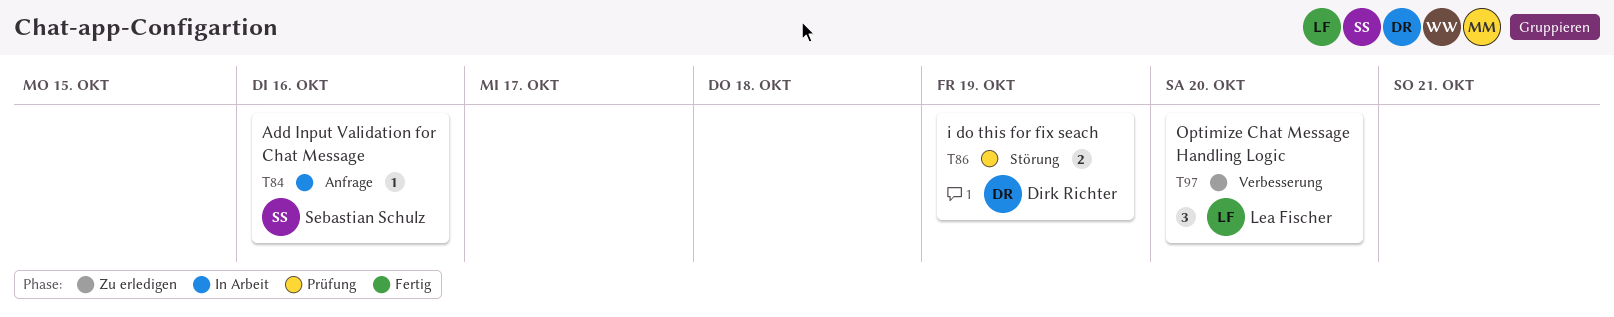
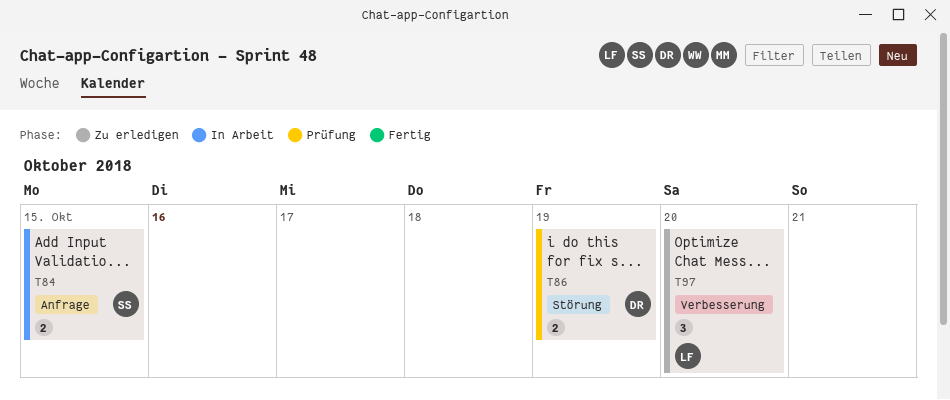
T84, estimate: 1 -> 2
T84, due: Oct 16 -> Oct 15

